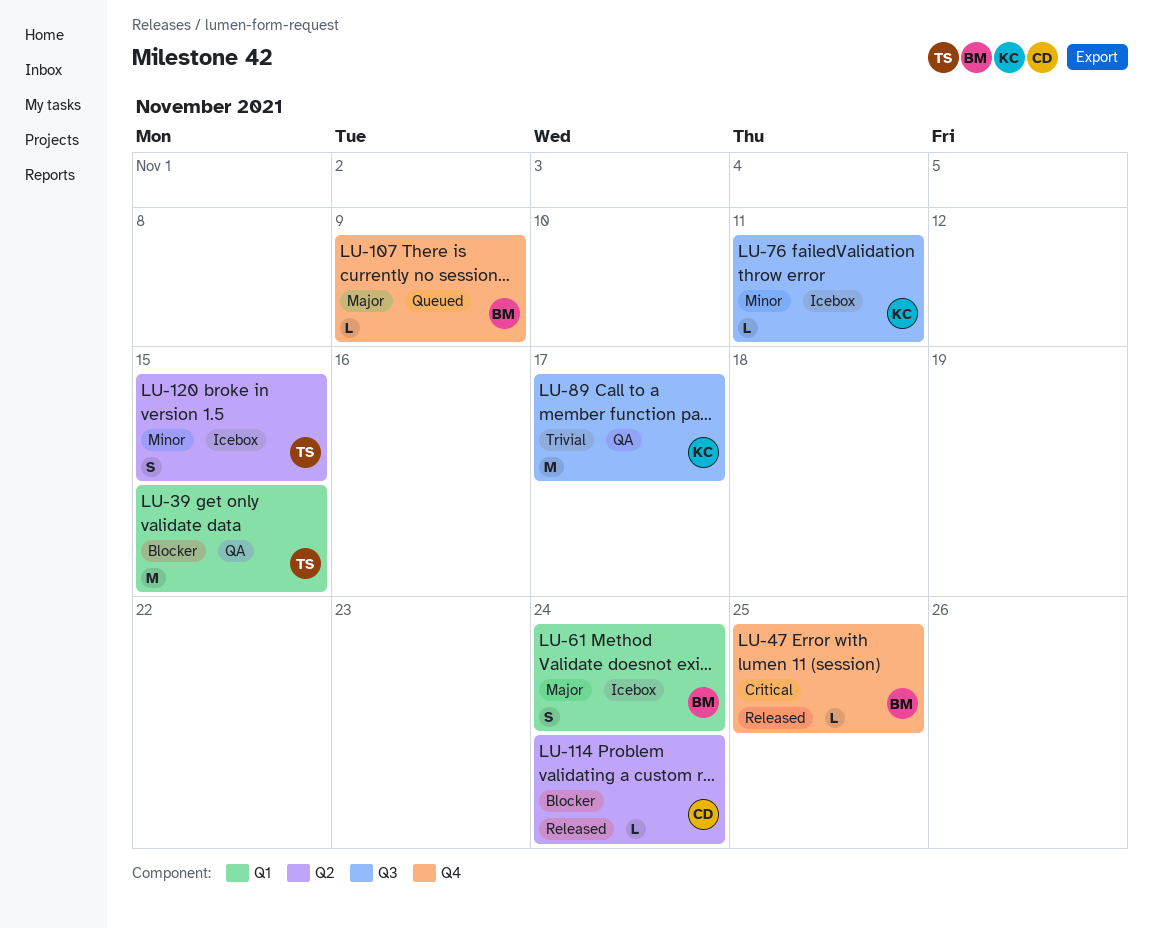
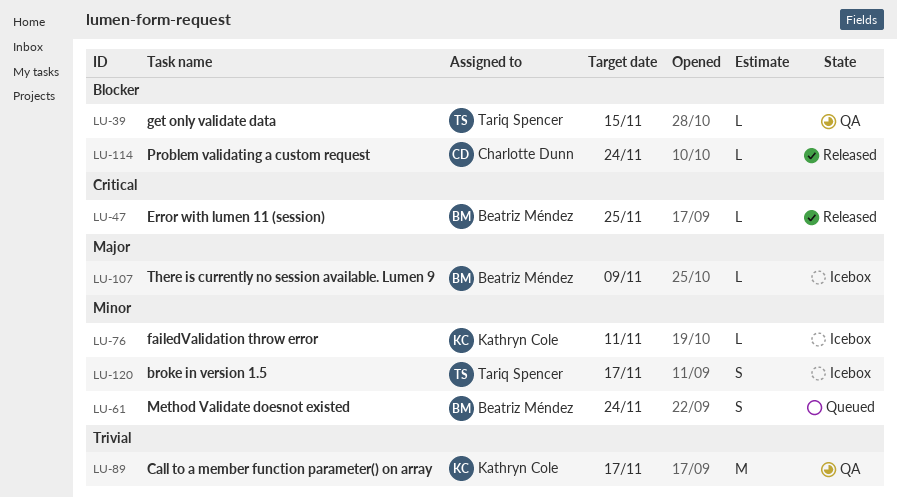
LU-39, estimate: M -> L
LU-61, status: Icebox -> Queued
LU-61, priority: Major -> Minor
LU-107, status: Queued -> Icebox
LU-120, due: Nov 15 -> Nov 17

